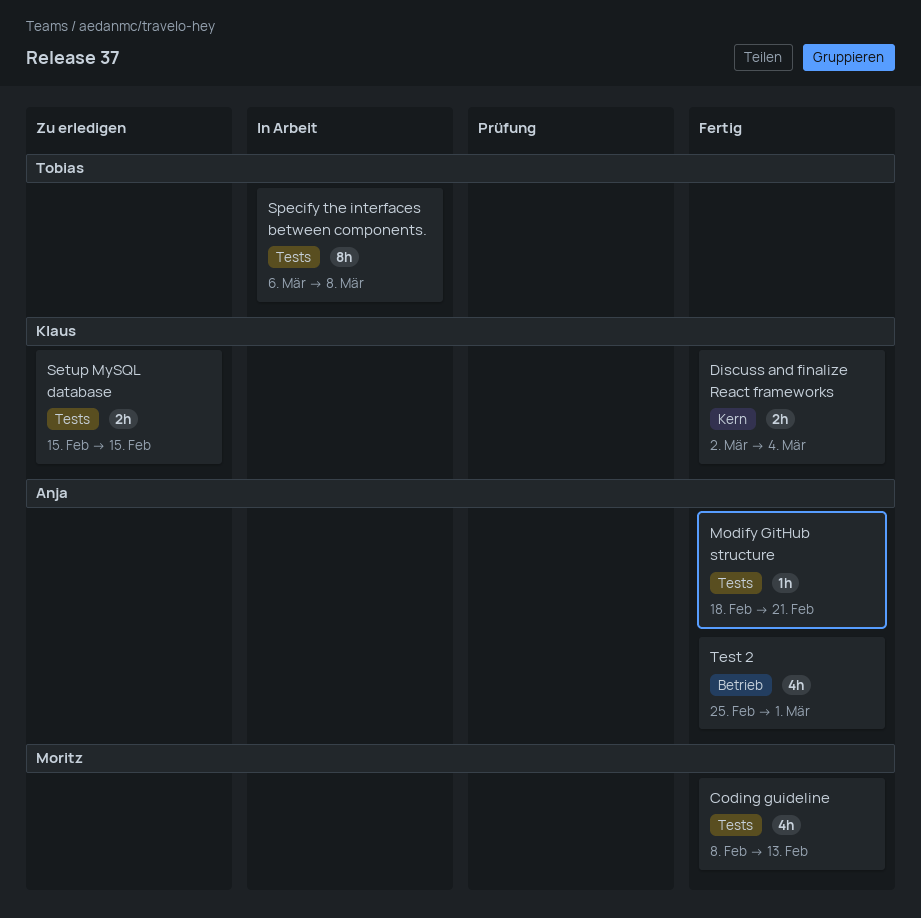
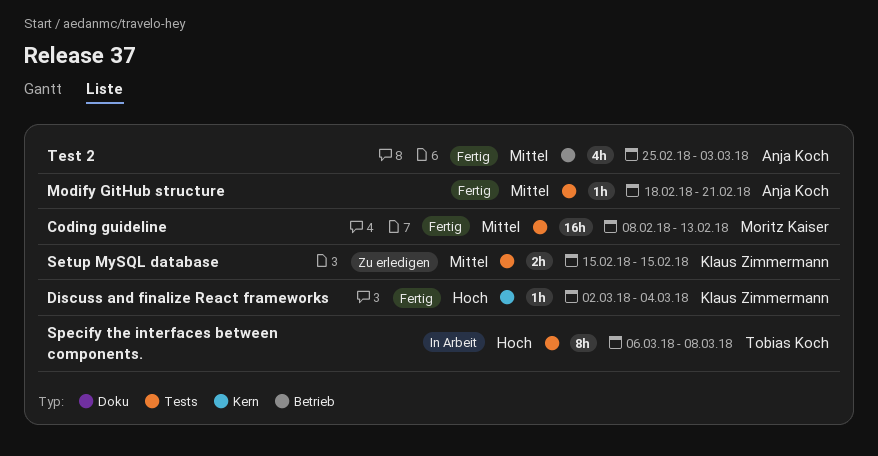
Coding guideline, estimate: 4h -> 16h
Discuss and finalize React frameworks, estimate: 2h -> 1h
Test 2, due: Mar 1 -> Mar 3

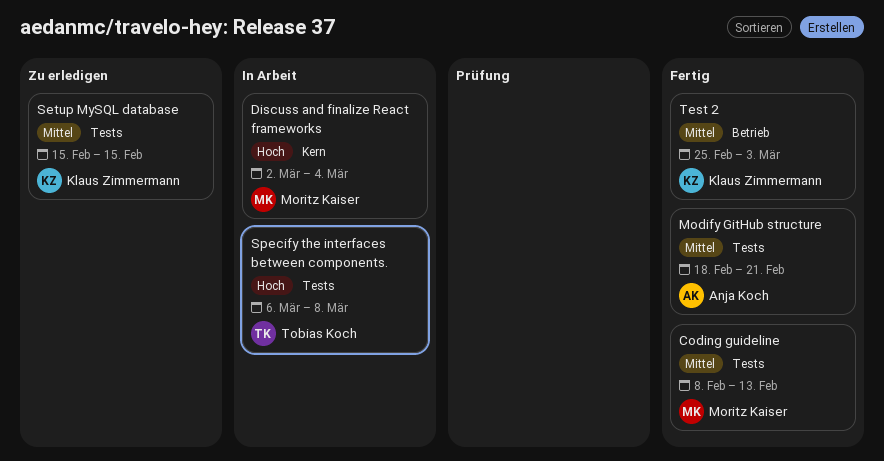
Discuss and finalize React frameworks, status: Fertig -> In Arbeit
Discuss and finalize React frameworks, owner: Klaus Zimmermann -> Moritz Kaiser
Test 2, owner: Anja Koch -> Klaus Zimmermann

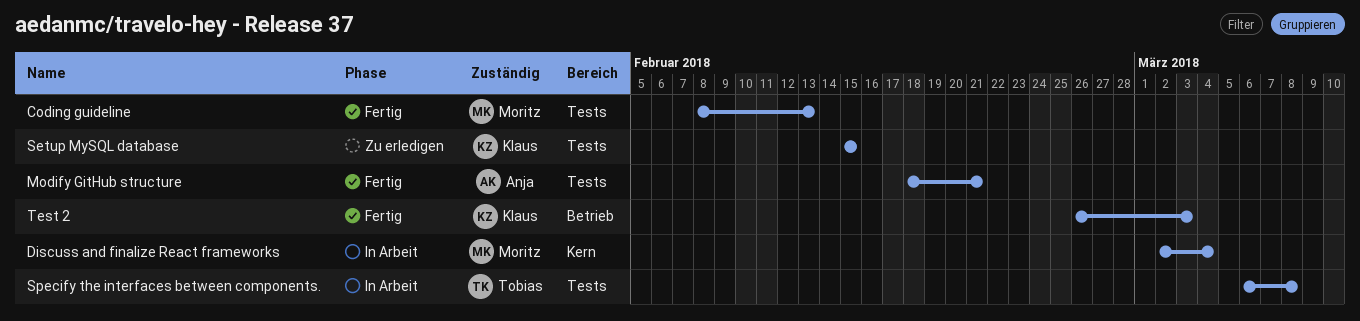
Test 2, start: Feb 25 -> Feb 26

